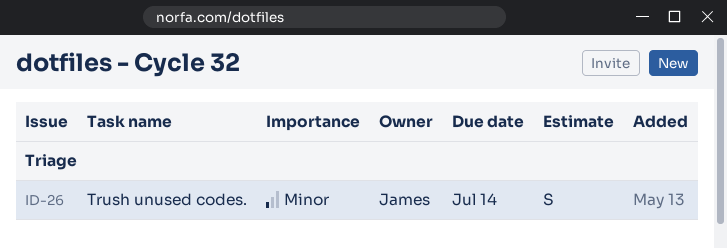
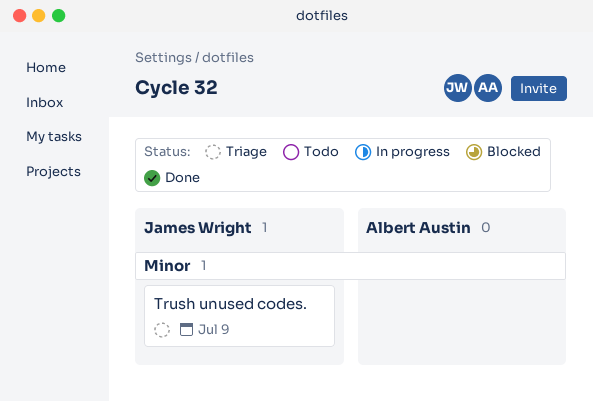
Trush unused codes., due: Jul 14 -> Jul 9

